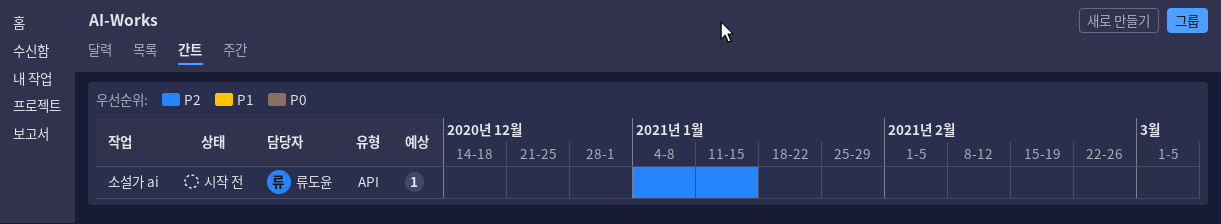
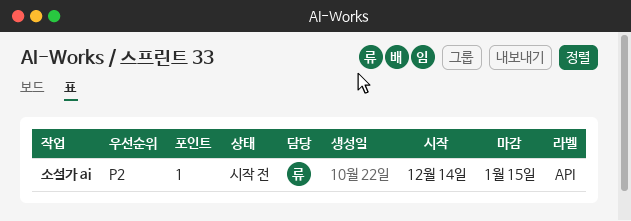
소설가 ai, start: Jan 4 -> Dec 14

